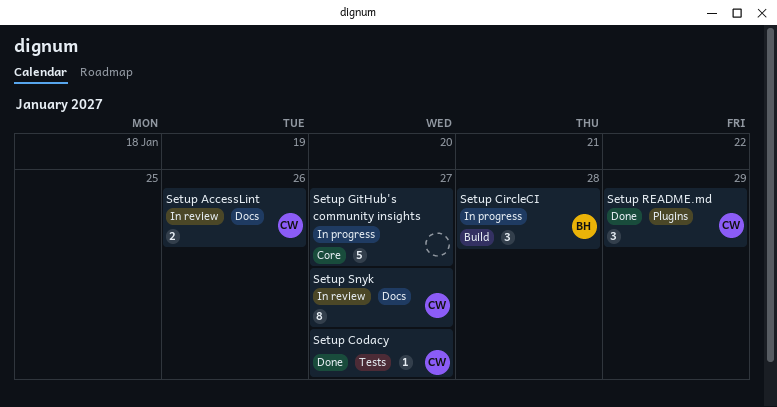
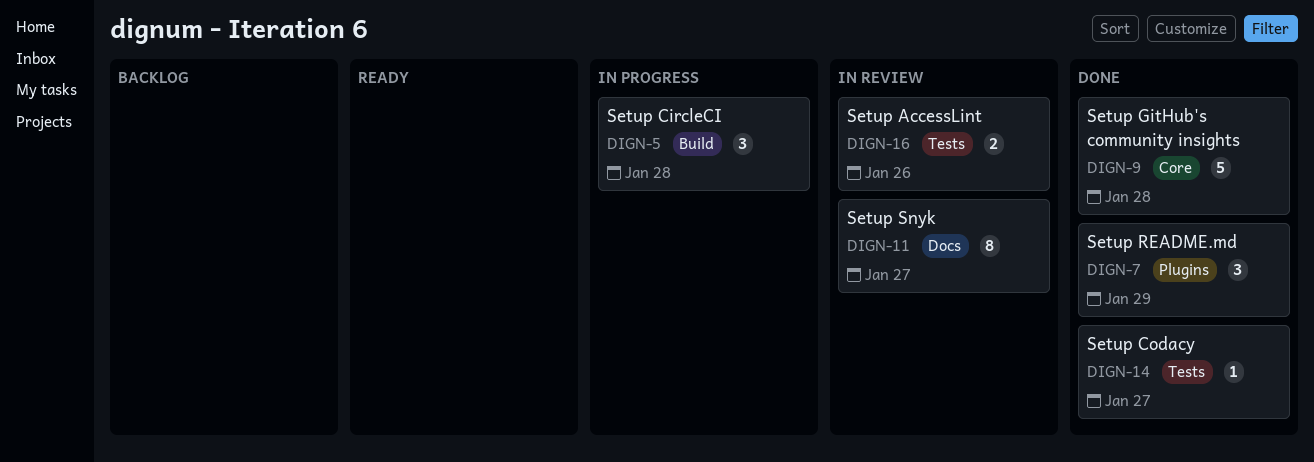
Setup AccessLint, label: Docs -> Tests
Setup GitHub's community insights, status: In progress -> Done
Setup GitHub's community insights, due: Jan 27 -> Jan 28

